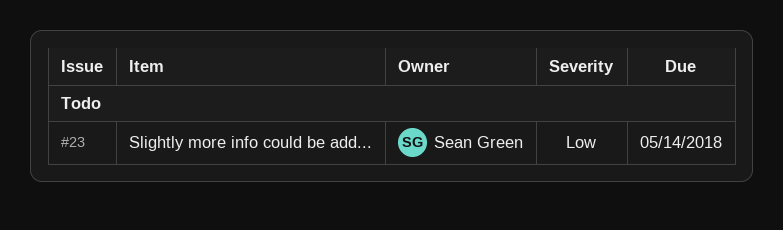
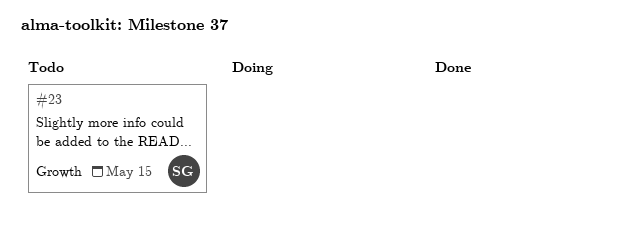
#23, due: May 14 -> May 15

